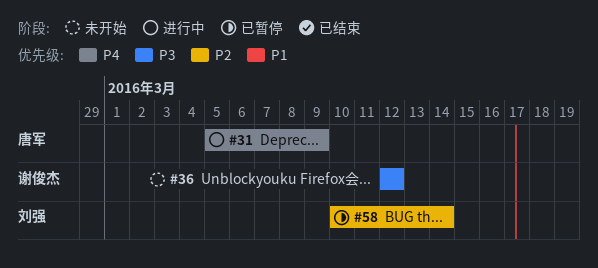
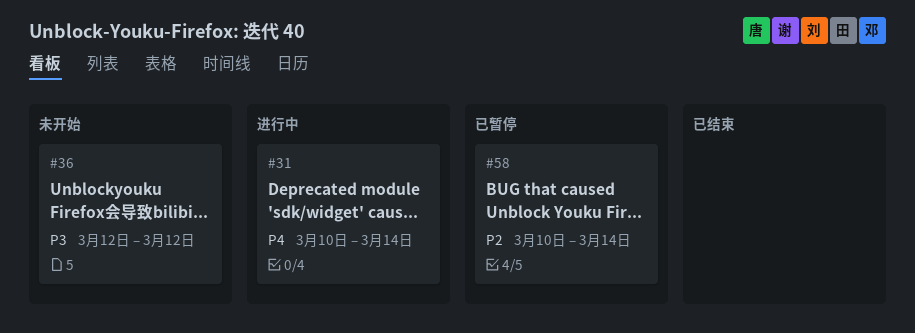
#31, start: Mar 5 -> Mar 10
#31, due: Mar 9 -> Mar 14

